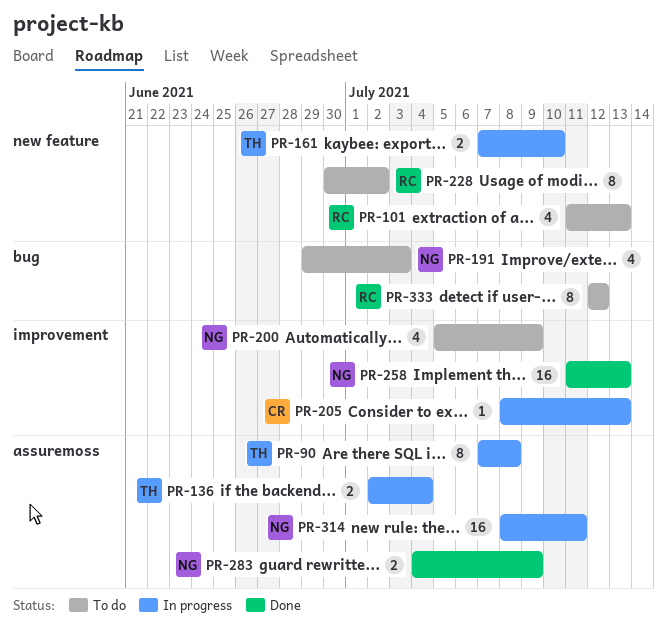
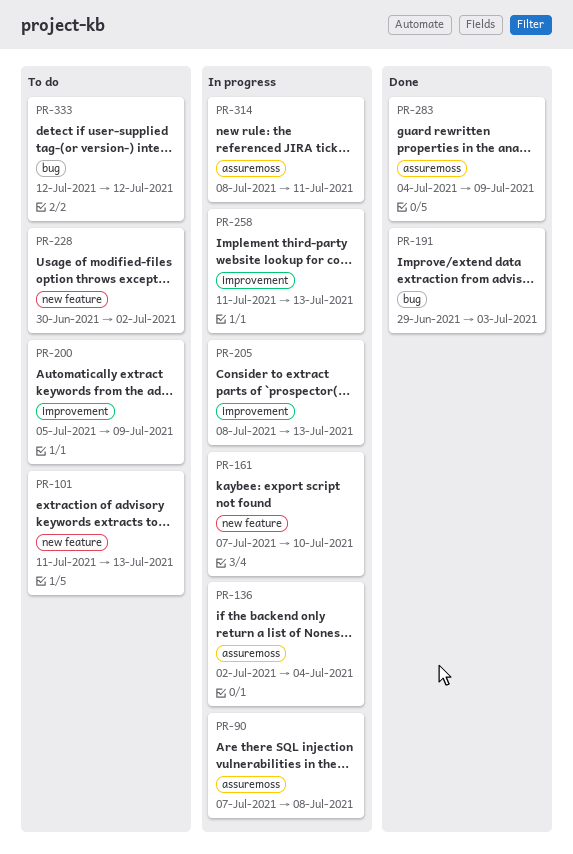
PR-191, status: To do -> Done
PR-258, status: Done -> In progress

